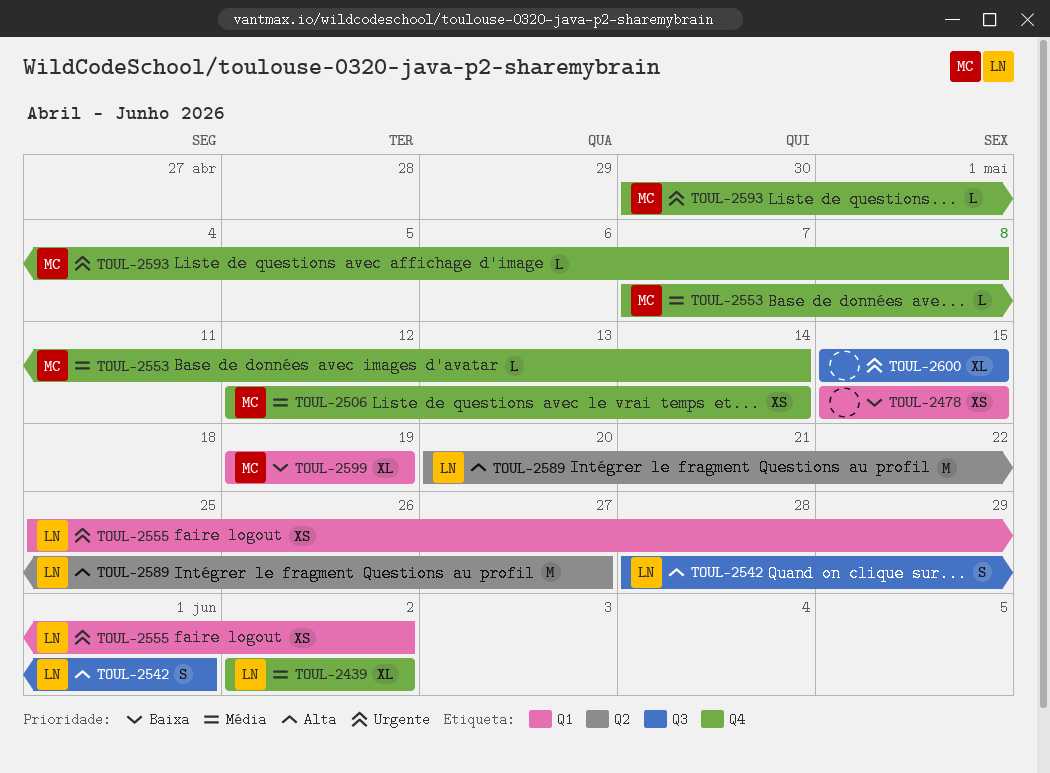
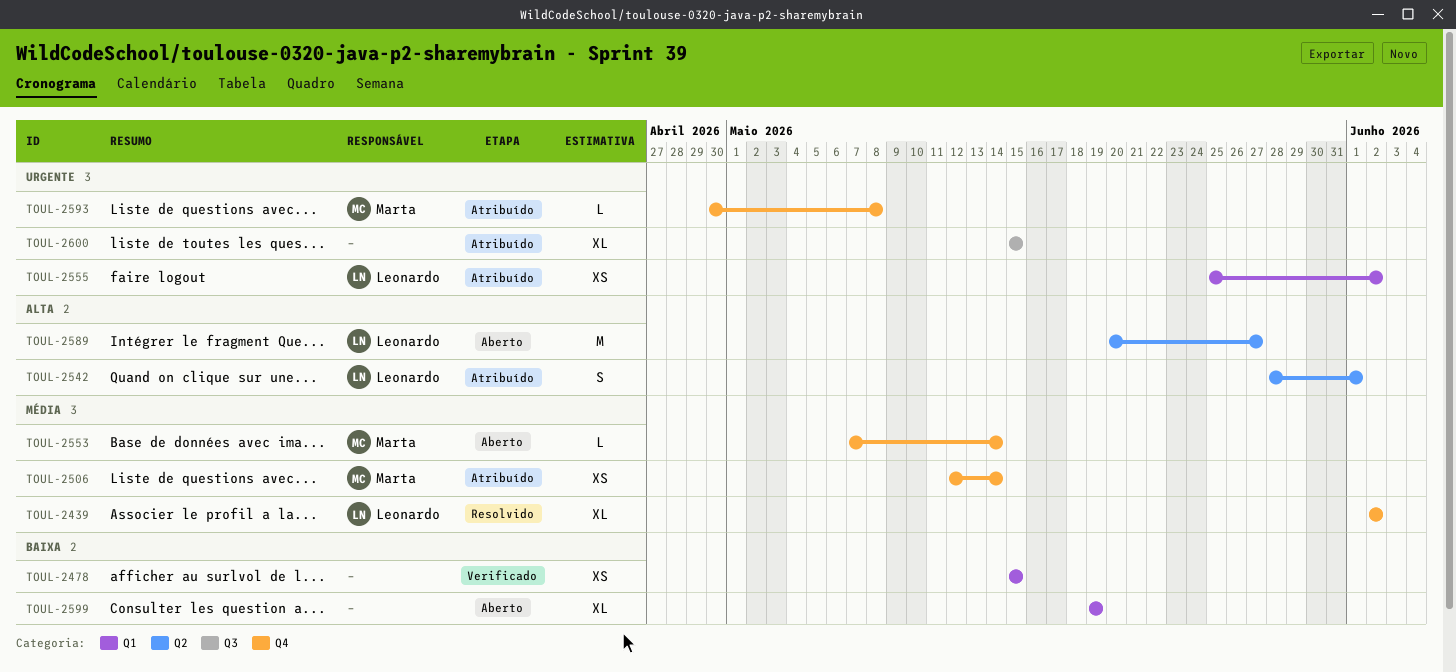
TOUL-2542, label: Q3 -> Q2
TOUL-2599, owner: Marta -> none

